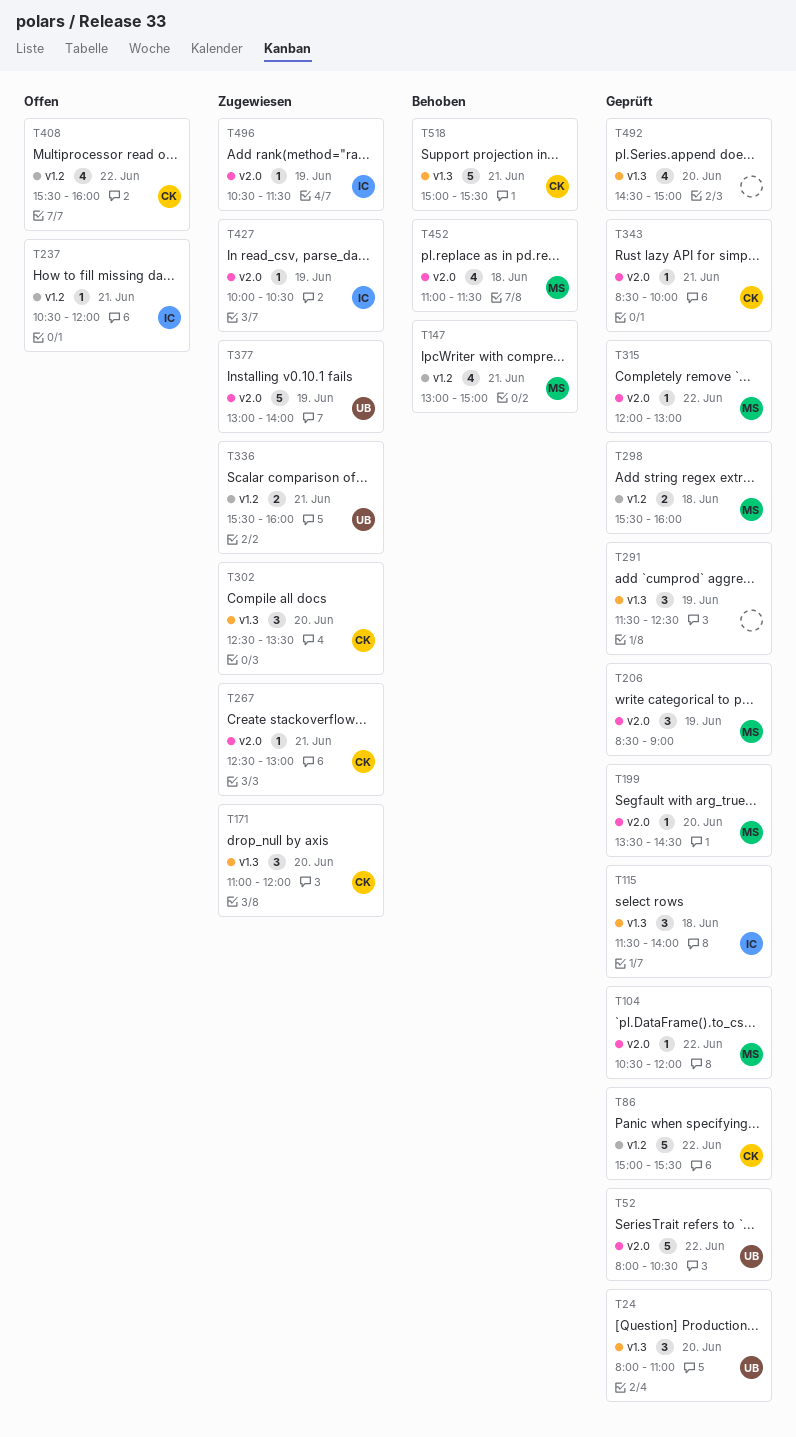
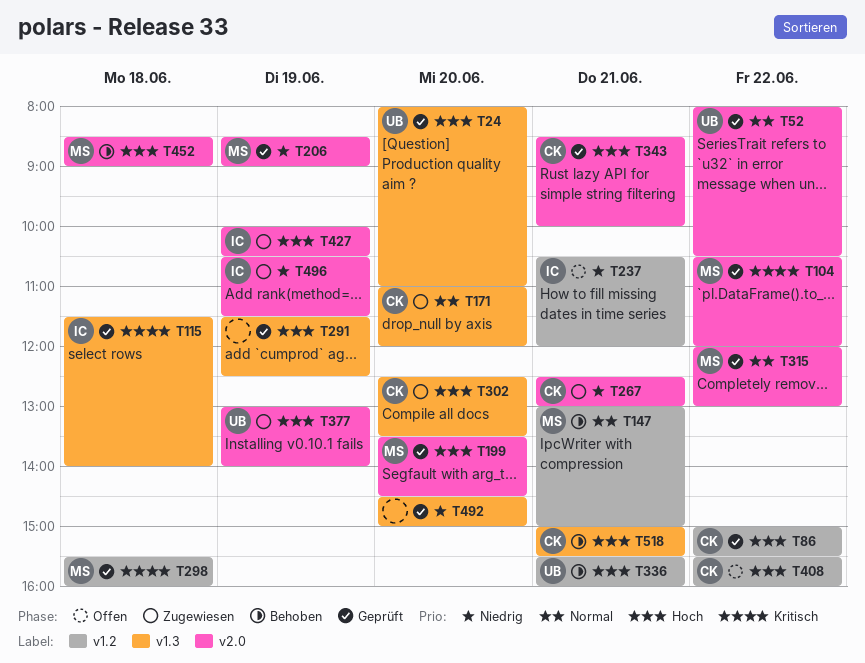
T336, status: Zugewiesen -> Behoben
T452, begins: 11:00 -> 08:30
T452, ends: 11:30 -> 09:00

